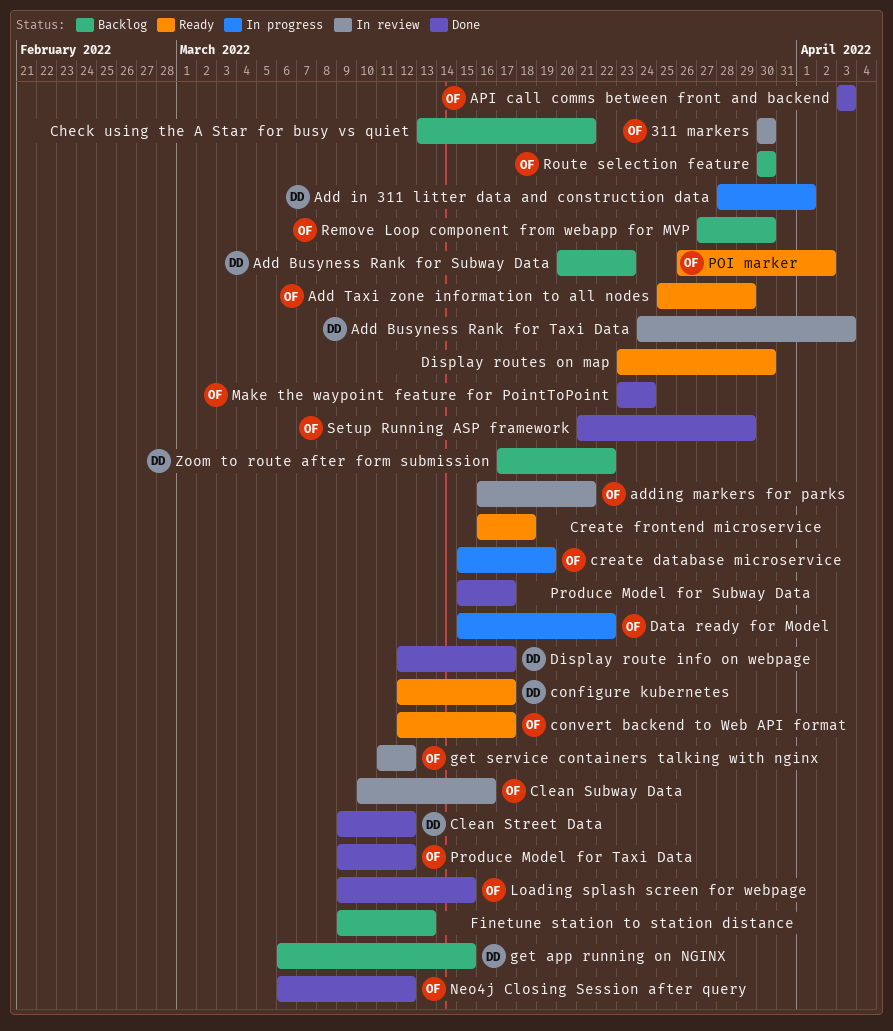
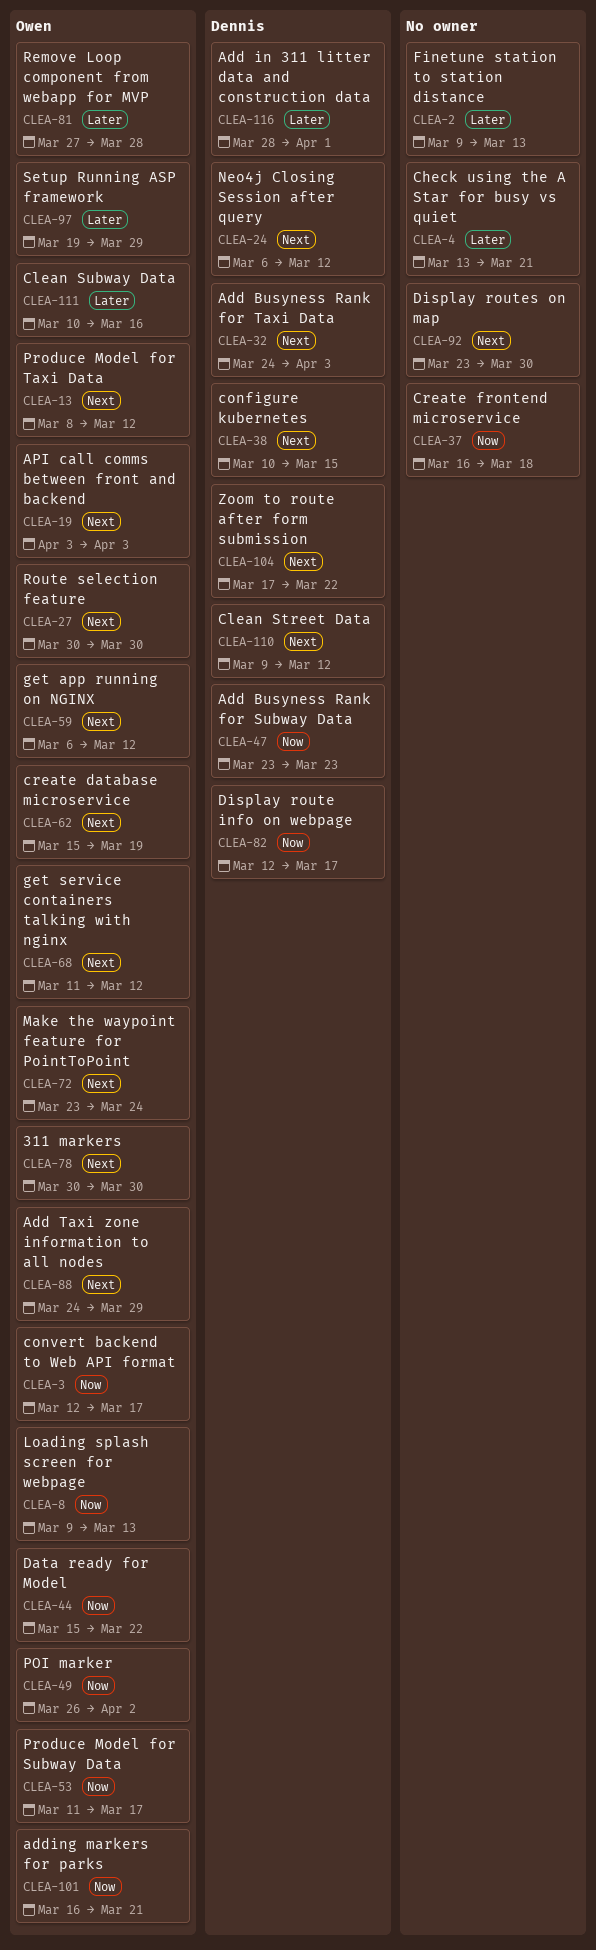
Add Busyness Rank for Subway Data, start: Mar 20 -> Mar 23
Add Taxi zone information to all nodes, start: Mar 25 -> Mar 24
configure kubernetes, start: Mar 12 -> Mar 10
configure kubernetes, due: Mar 17 -> Mar 15
get app running on NGINX, owner: Dennis -> Owen
get app running on NGINX, due: Mar 15 -> Mar 12
Loading splash screen for webpage, due: Mar 15 -> Mar 13
Neo4j Closing Session after query, owner: Owen -> Dennis
Produce Model for Subway Data, owner: none -> Owen
Produce Model for Subway Data, start: Mar 15 -> Mar 11
Produce Model for Taxi Data, start: Mar 9 -> Mar 8
Remove Loop component from webapp for MVP, due: Mar 30 -> Mar 28
Setup Running ASP framework, start: Mar 21 -> Mar 19

